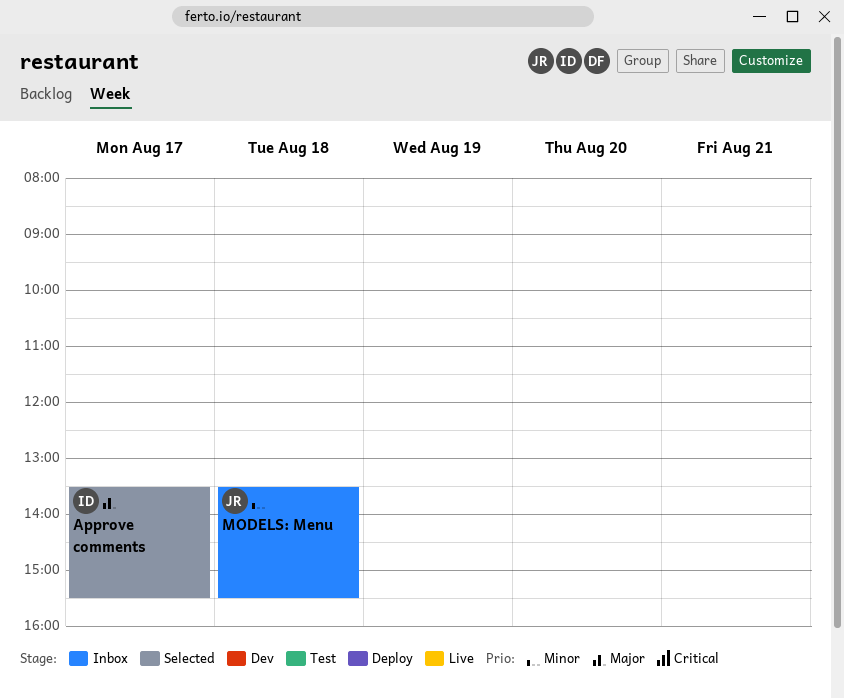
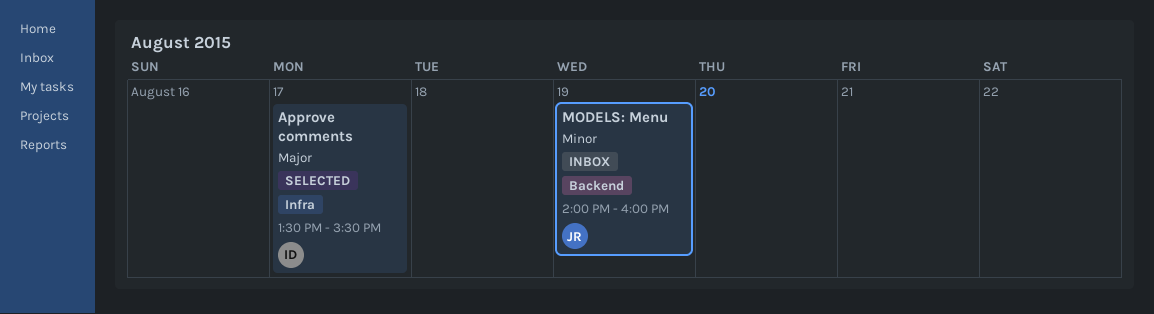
MODELS: Menu, day: Aug 18 -> Aug 19
MODELS: Menu, begins: 13:30 -> 14:00
MODELS: Menu, ends: 15:30 -> 16:00

